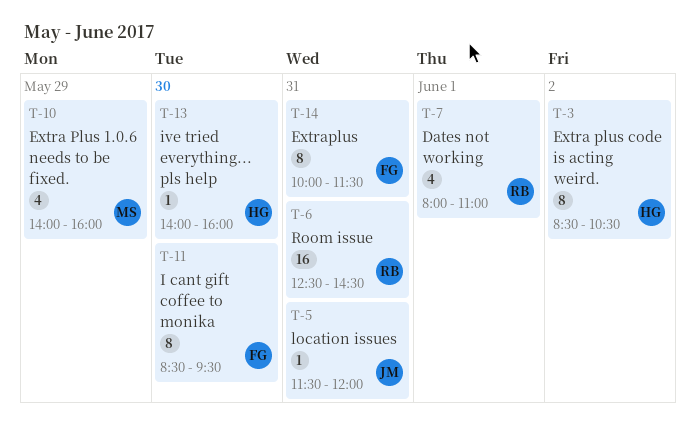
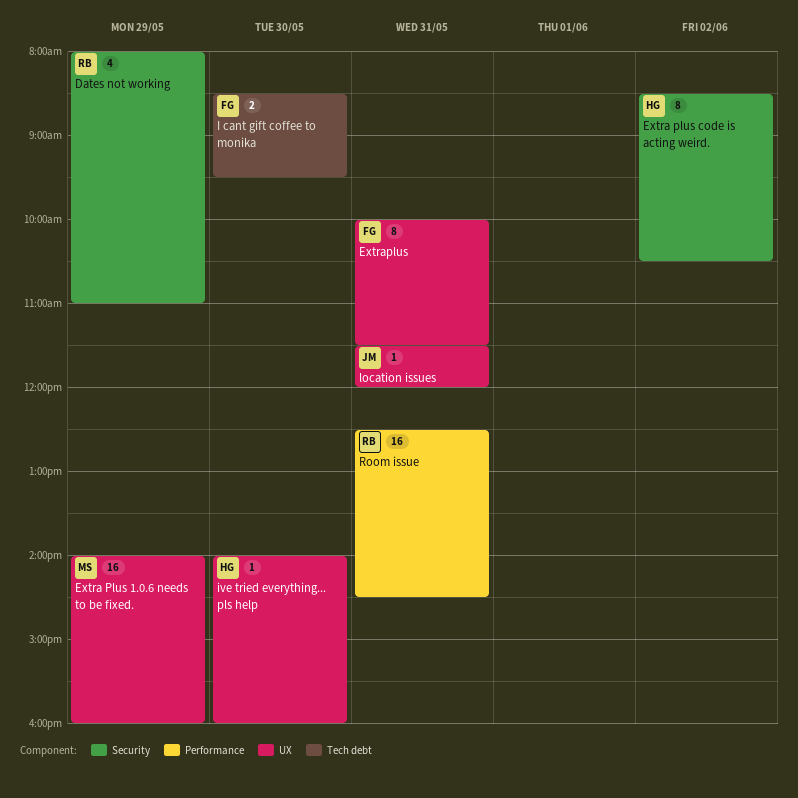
Dates not working, day: Jun 1 -> May 29
Extra Plus 1.0.6 needs to be fixed., estimate: 4 -> 16
I cant gift coffee to monika, estimate: 8 -> 2

